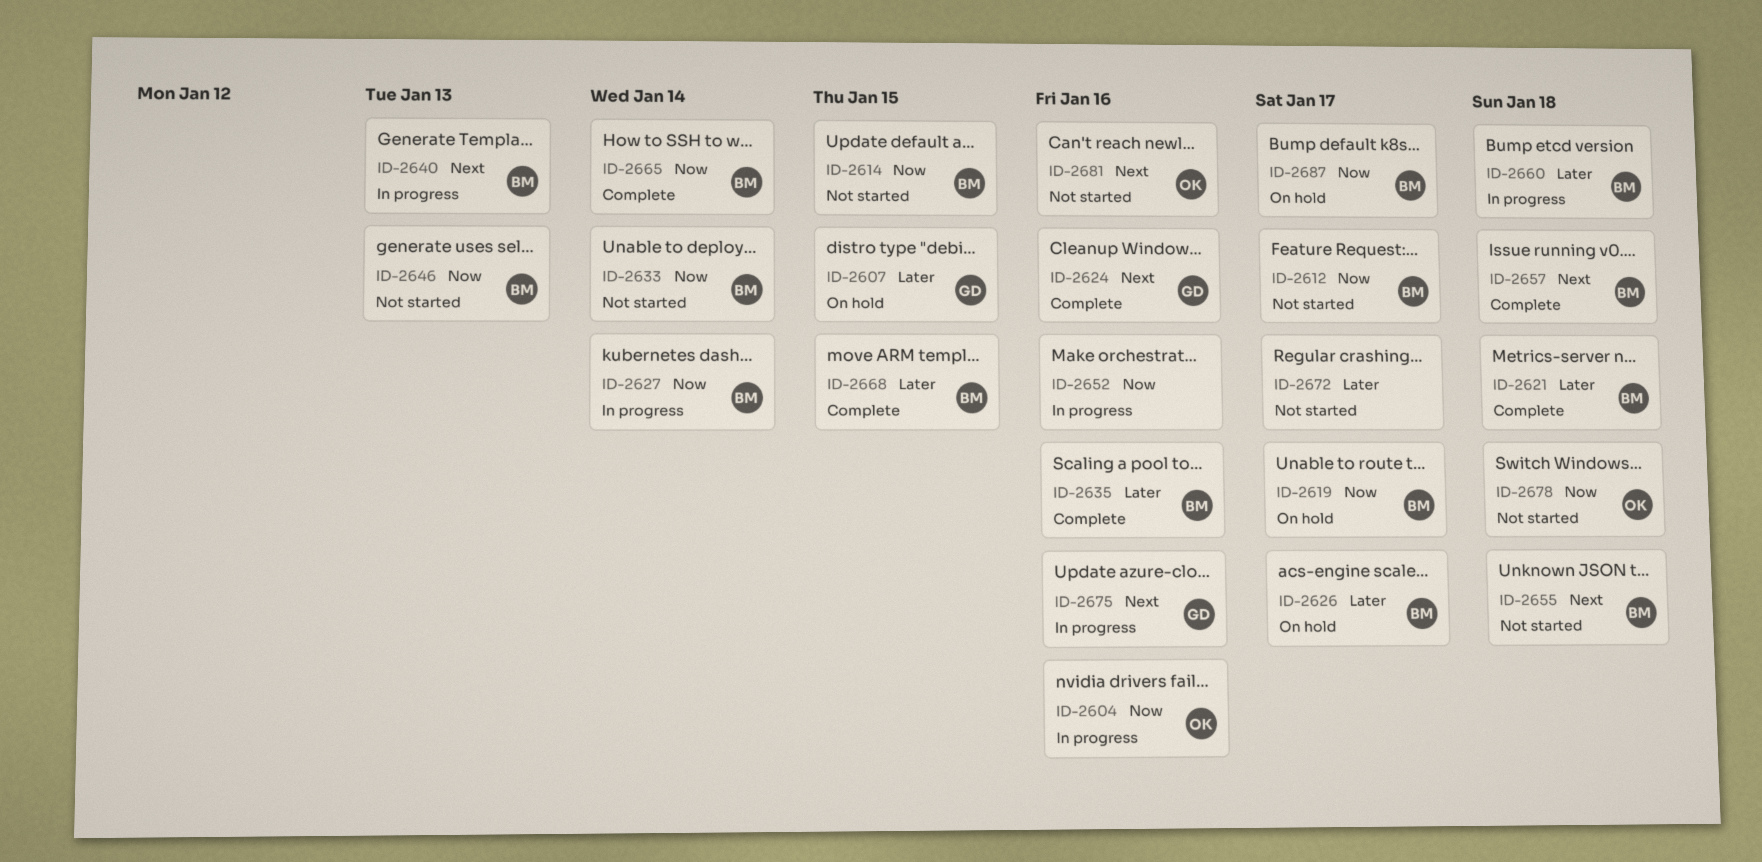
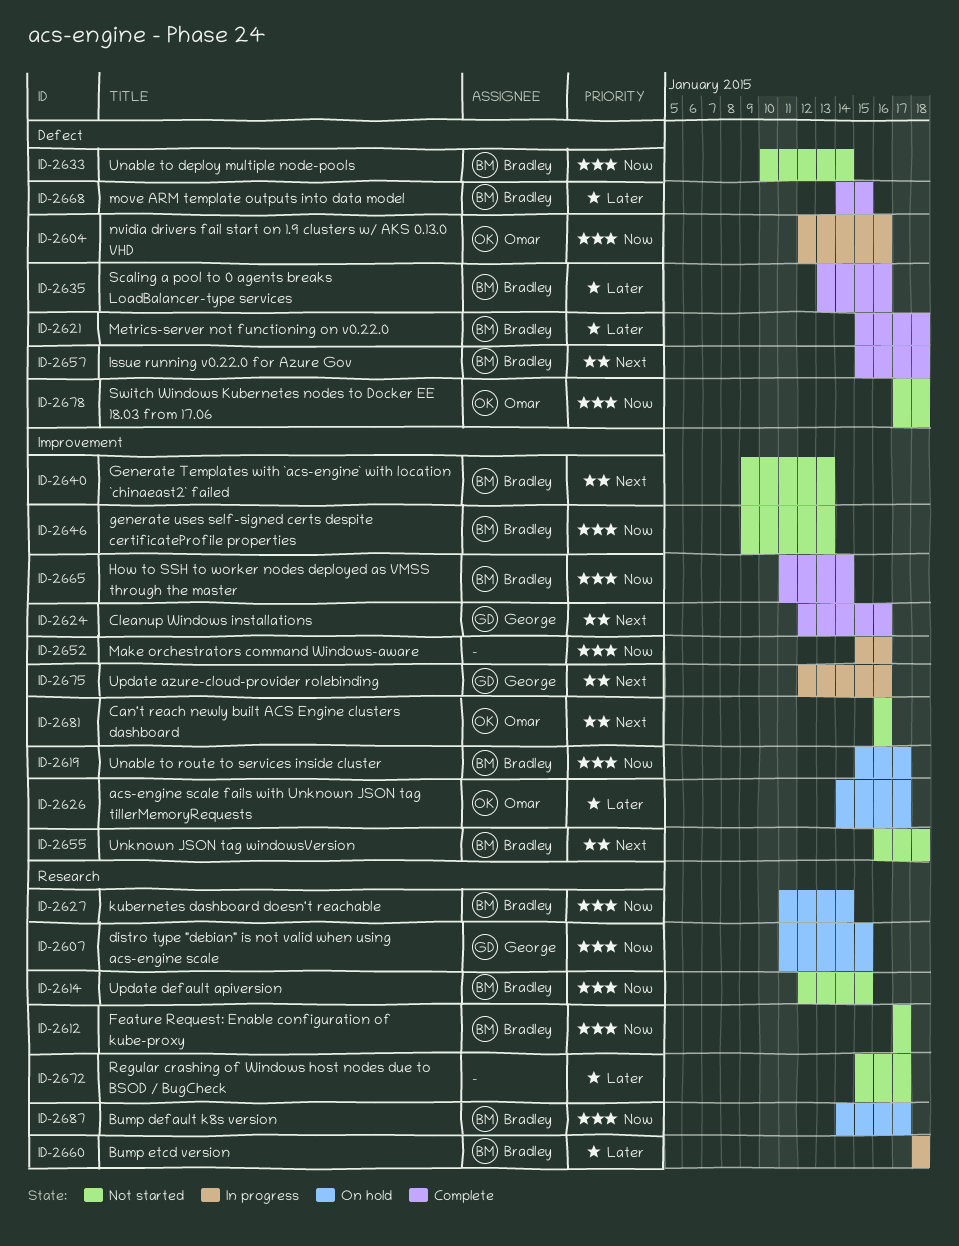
ID-2607, priority: Later -> Now
ID-2626, owner: Bradley -> Omar
ID-2627, status: In progress -> On hold
ID-2640, status: In progress -> Not started

